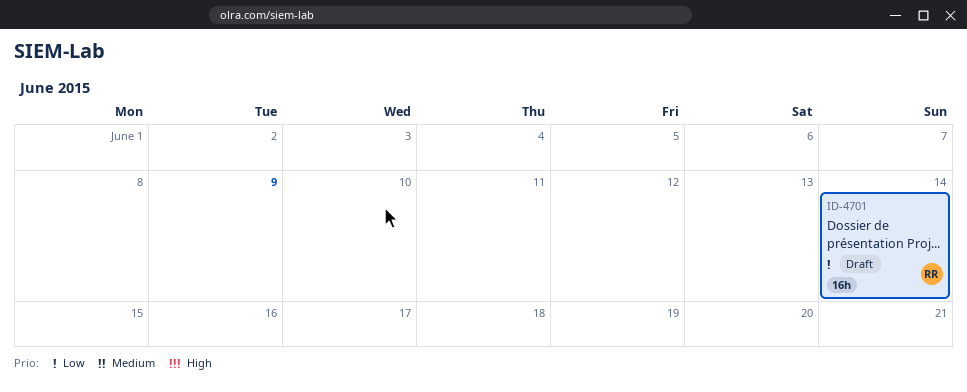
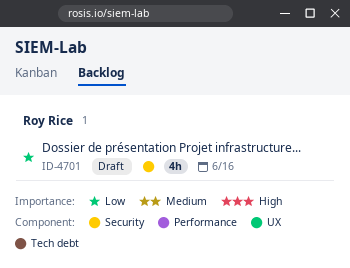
ID-4701, estimate: 16h -> 4h
ID-4701, due: Jun 14 -> Jun 16

